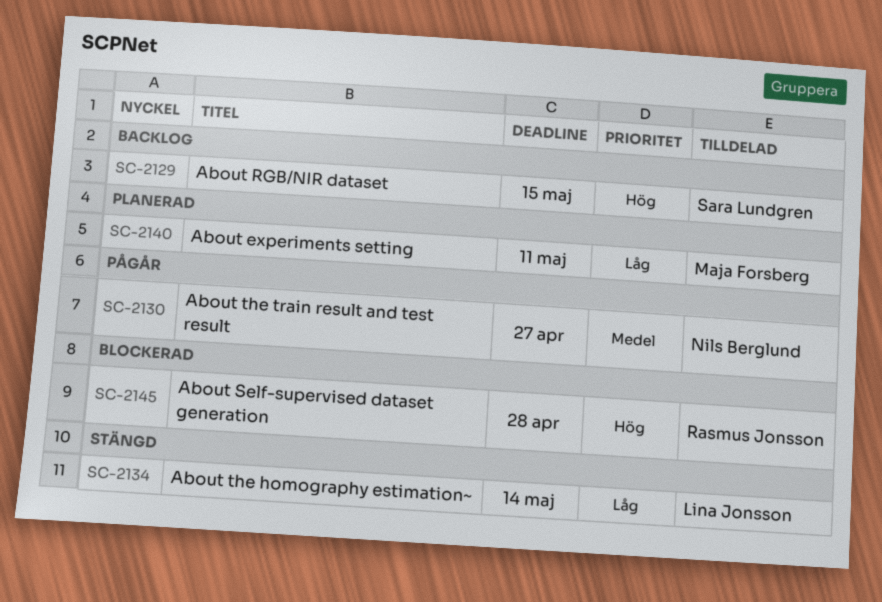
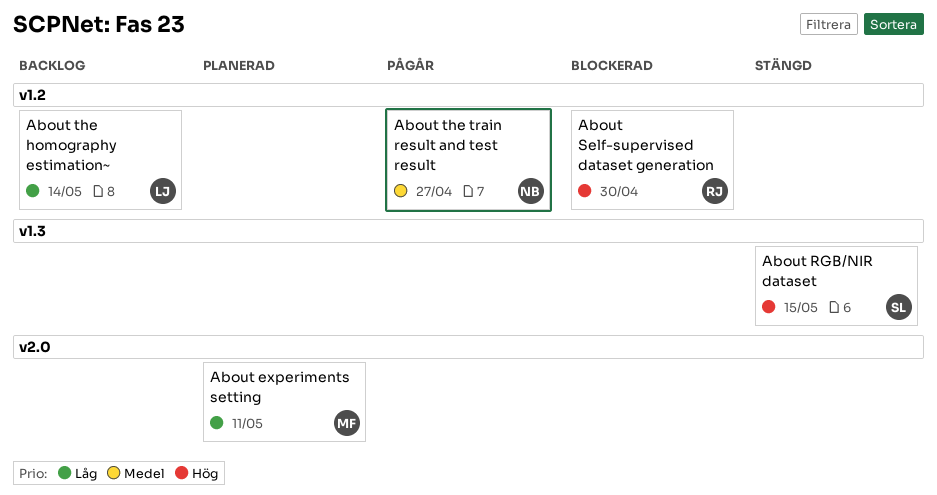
About RGB/NIR dataset, status: Backlog -> Stängd
About Self-supervised dataset generation, due: Apr 28 -> Apr 30
About the homography estimation~, status: Stängd -> Backlog

